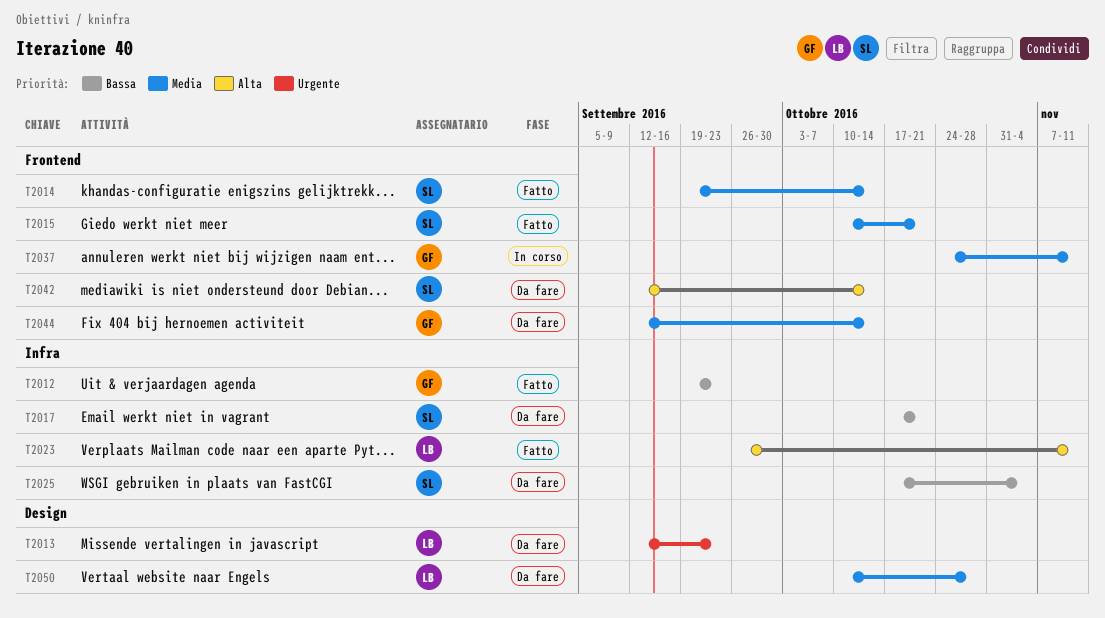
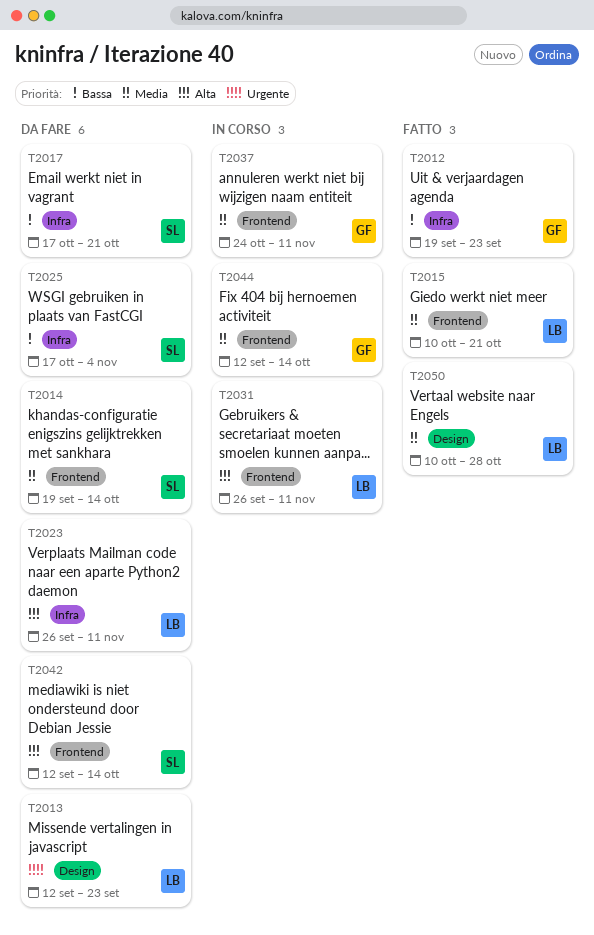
T2014, status: Fatto -> Da fare
T2015, owner: SL -> LB
T2023, status: Fatto -> Da fare
T2031: none -> present
T2044, status: Da fare -> In corso
T2050, status: Da fare -> Fatto

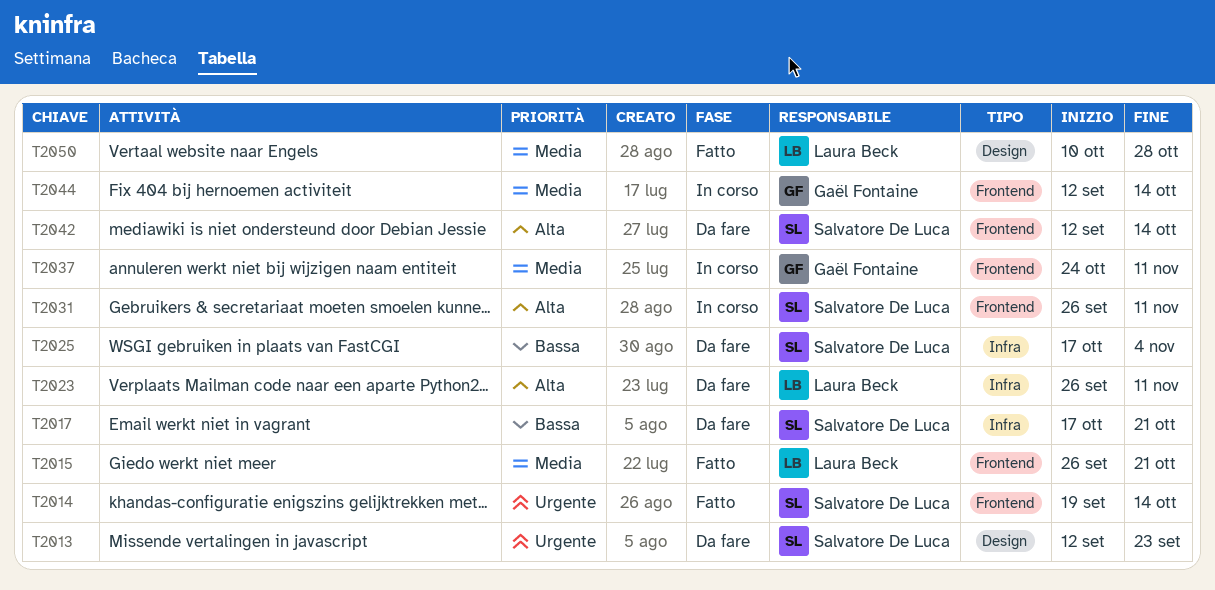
T2012: present -> none
T2013, owner: Laura Beck -> Salvatore De Luca
T2014, status: Da fare -> Fatto
T2014, priority: Media -> Urgente
T2015, start: Oct 10 -> Sep 26
T2031, owner: Laura Beck -> Salvatore De Luca

